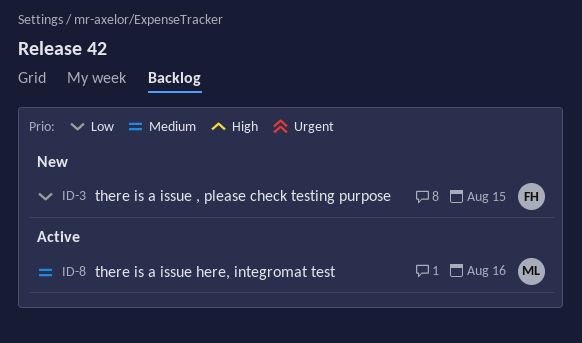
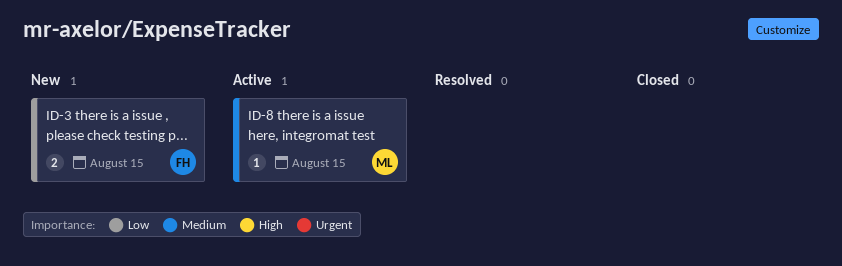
ID-8, due: Aug 16 -> Aug 15

